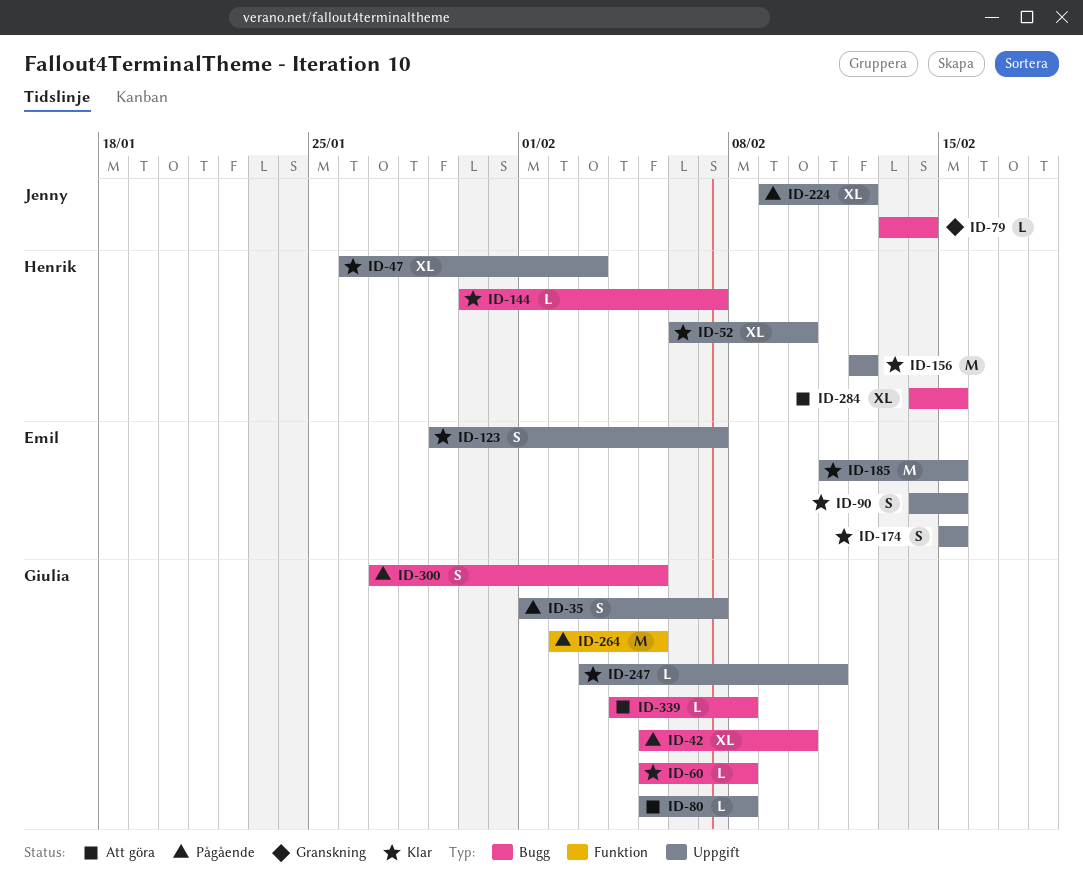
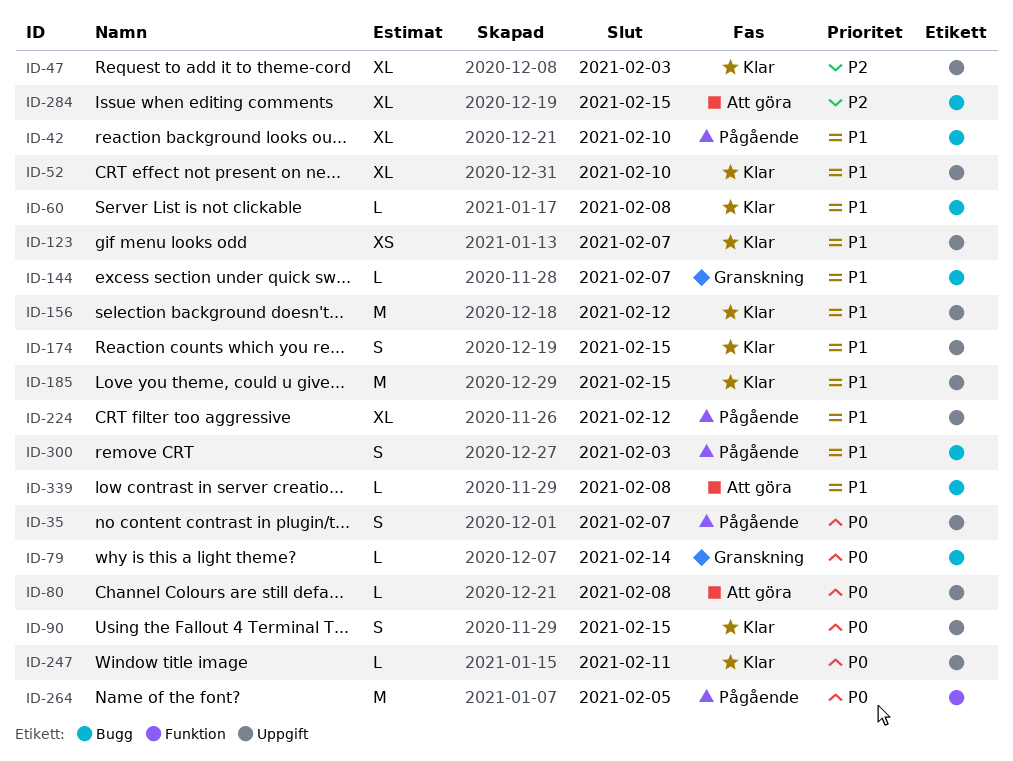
ID-123, estimate: S -> XS
ID-144, status: Klar -> Granskning
ID-300, due: Feb 5 -> Feb 3

